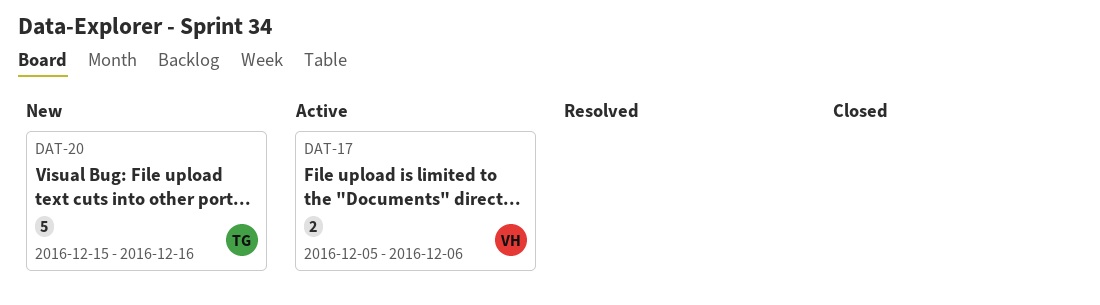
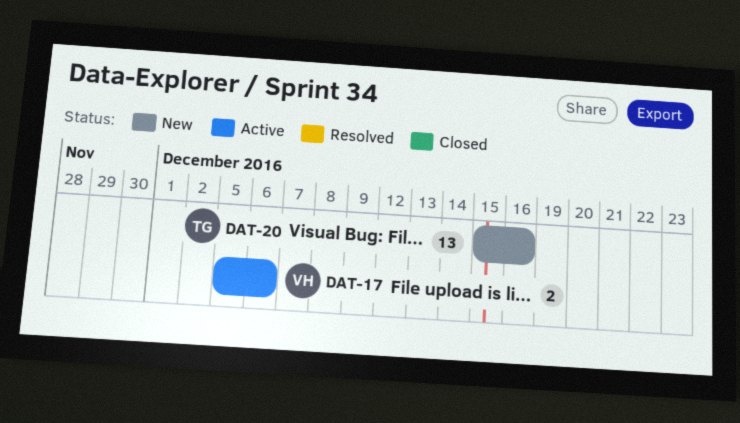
DAT-20, estimate: 5 -> 13

